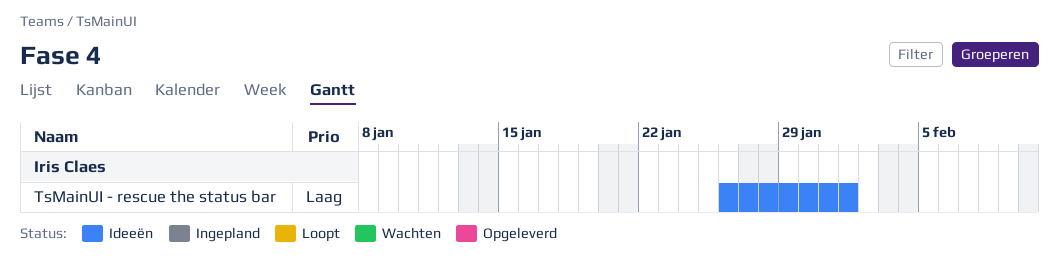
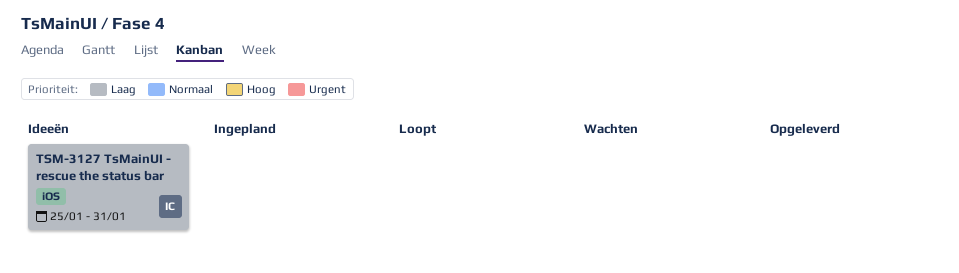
TsMainUI - rescue the status bar, start: Jan 26 -> Jan 25
TsMainUI - rescue the status bar, due: Feb 1 -> Jan 31

